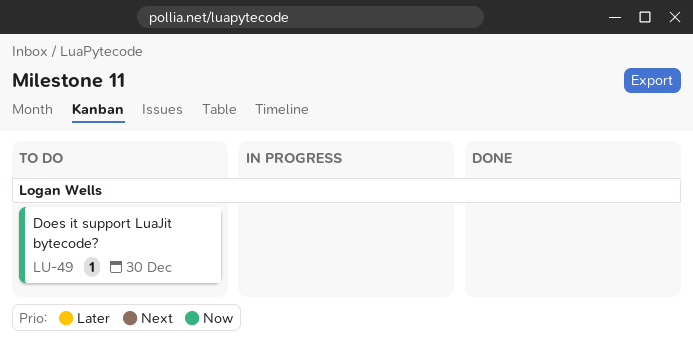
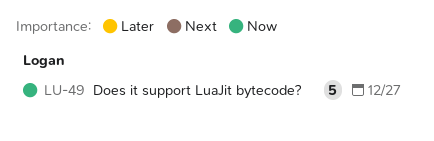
LU-49, estimate: 1 -> 5
LU-49, due: Dec 30 -> Dec 27

